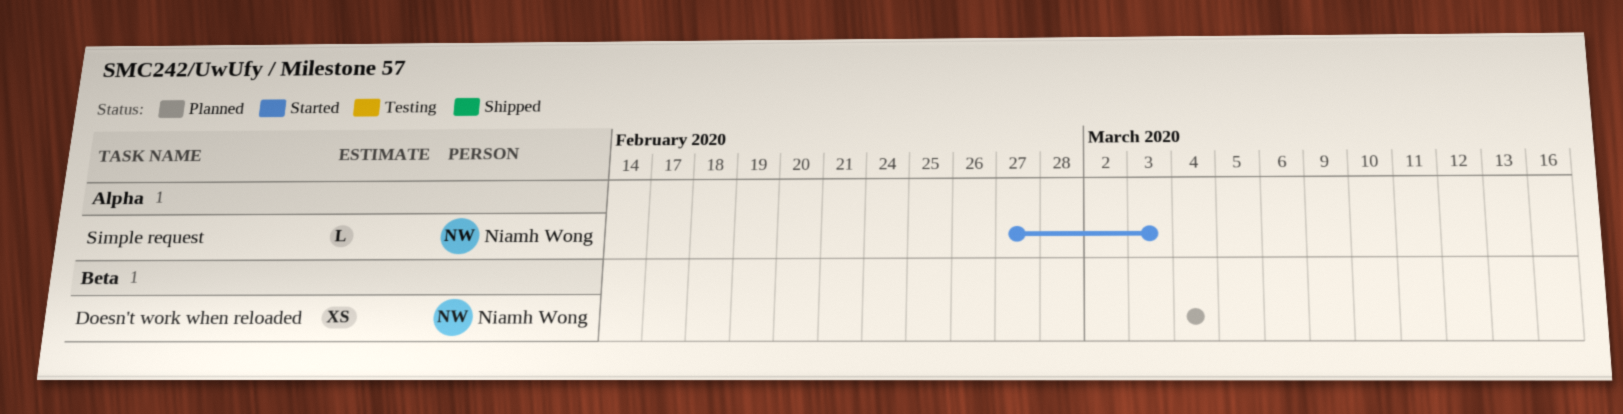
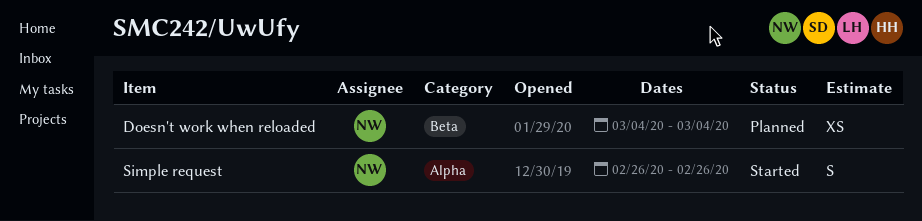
Simple request, estimate: L -> S
Simple request, start: Feb 27 -> Feb 26
Simple request, due: Mar 3 -> Feb 26

